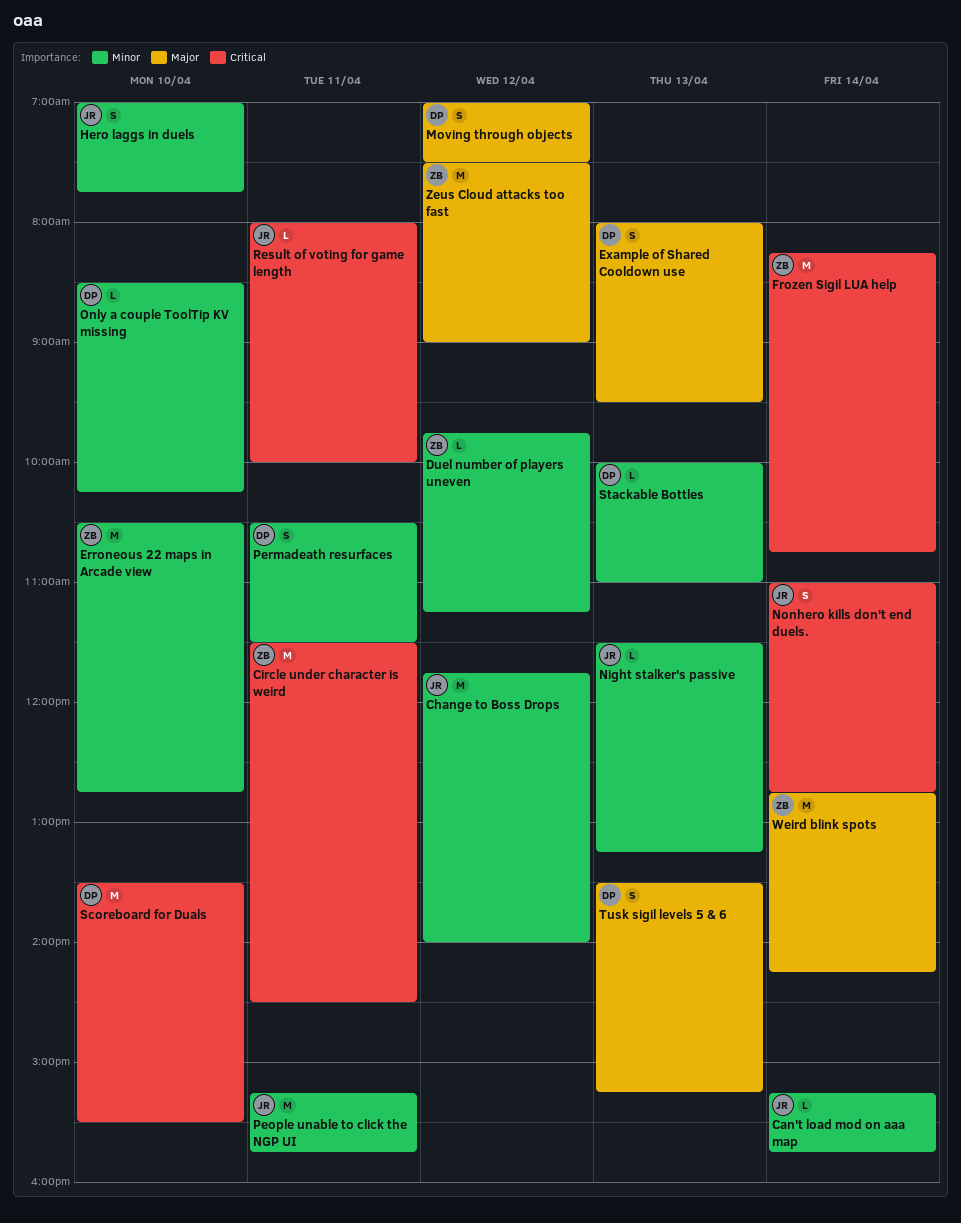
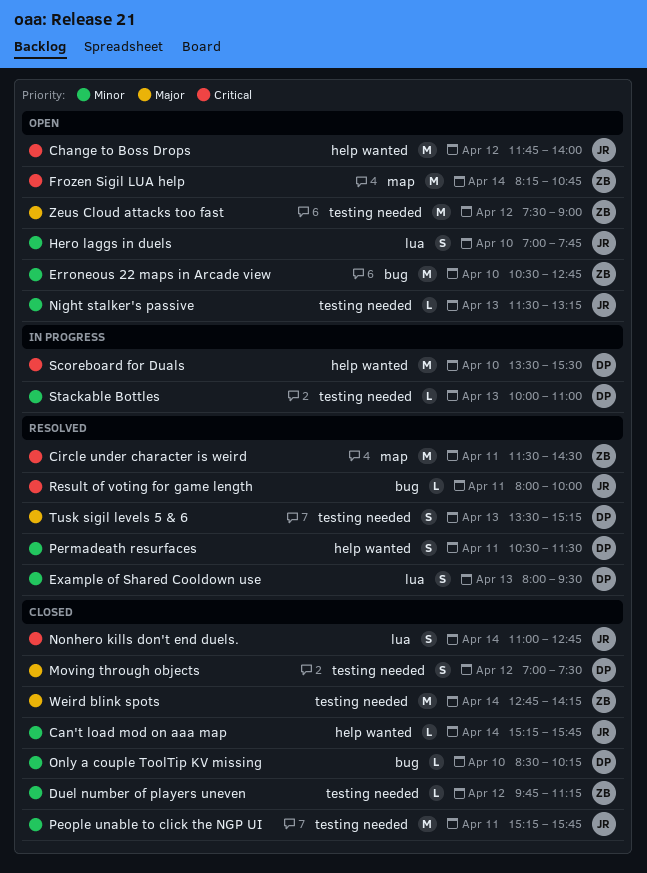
Change to Boss Drops, priority: Minor -> Critical
Example of Shared Cooldown use, priority: Major -> Minor

